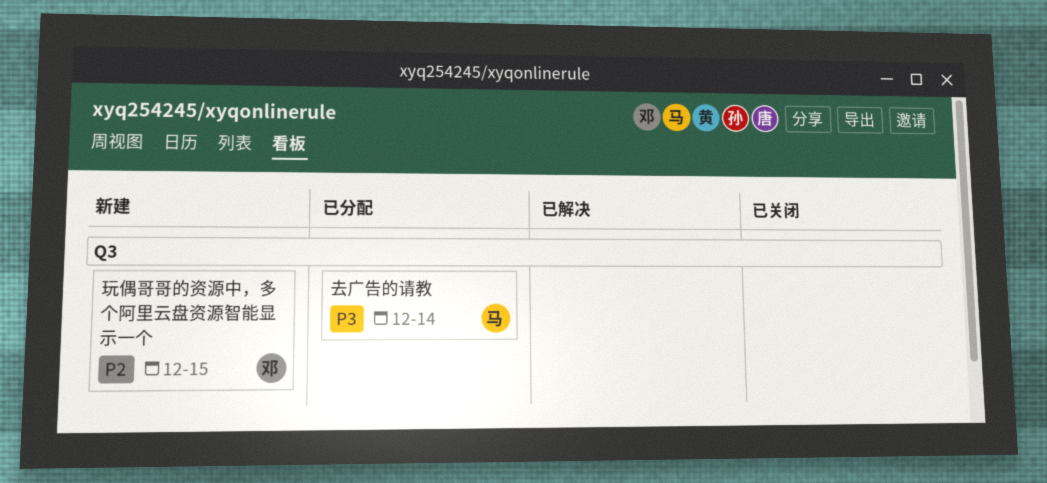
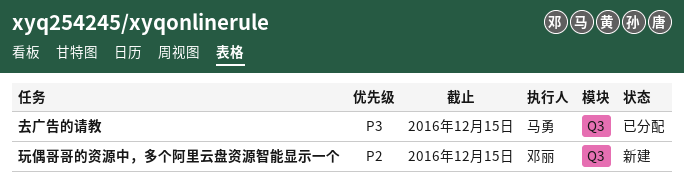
去广告的请教, due: Dec 14 -> Dec 15

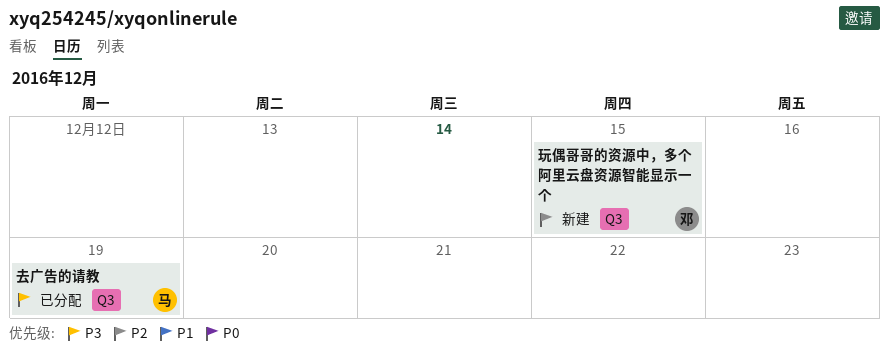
去广告的请教, due: Dec 15 -> Dec 19

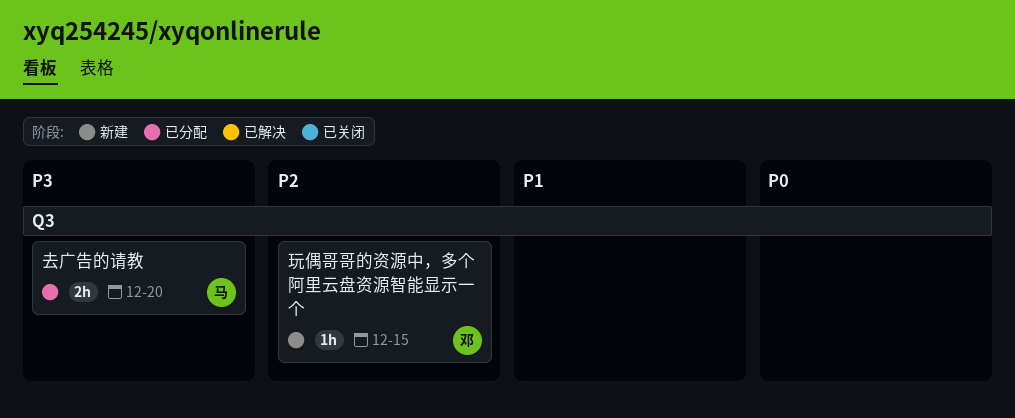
去广告的请教, due: Dec 19 -> Dec 20

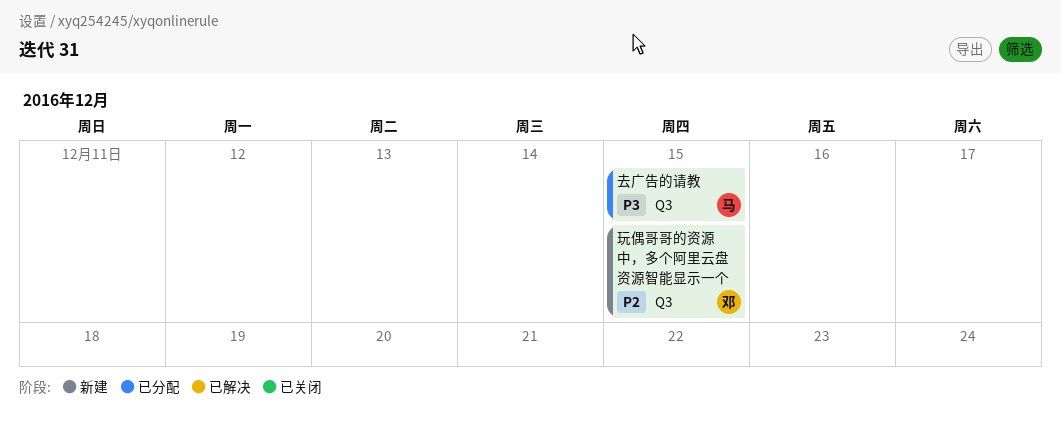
去广告的请教, due: Dec 20 -> Dec 15

